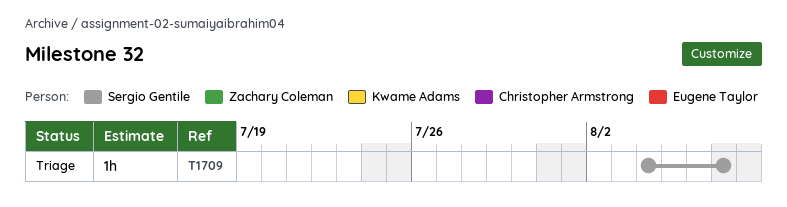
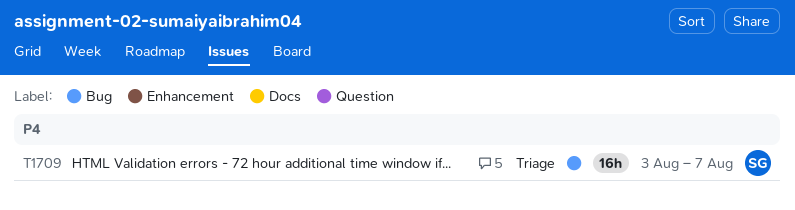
T1709, estimate: 1h -> 16h
T1709, start: Aug 4 -> Aug 3

